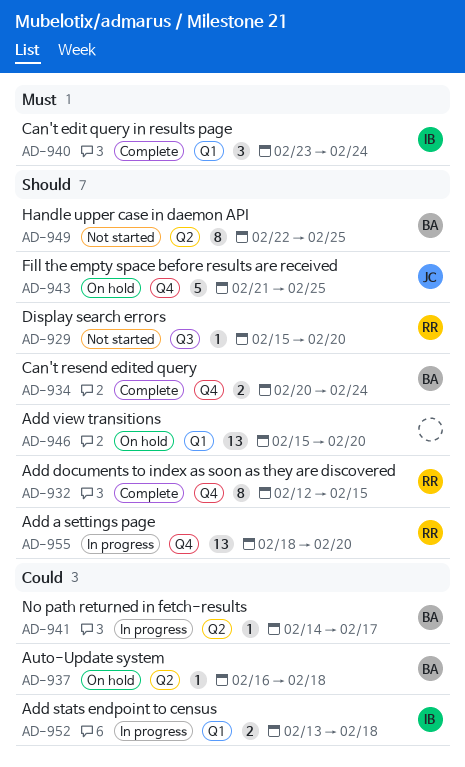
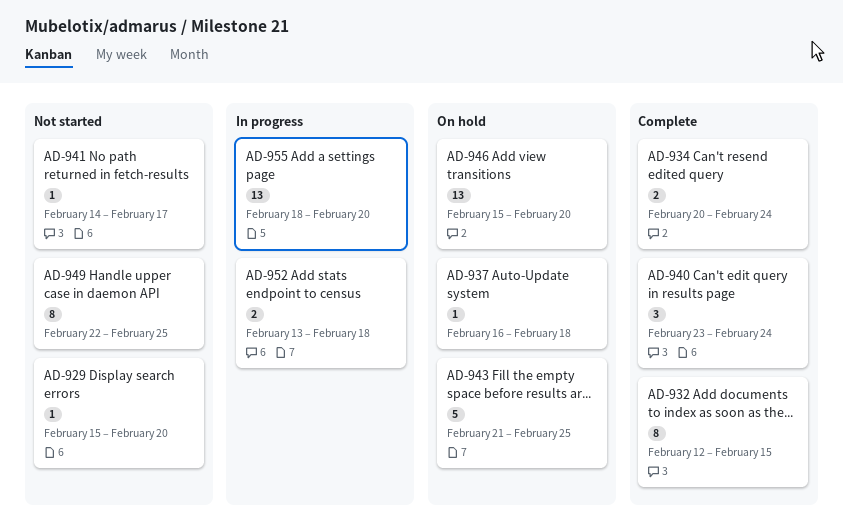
AD-941, status: In progress -> Not started

